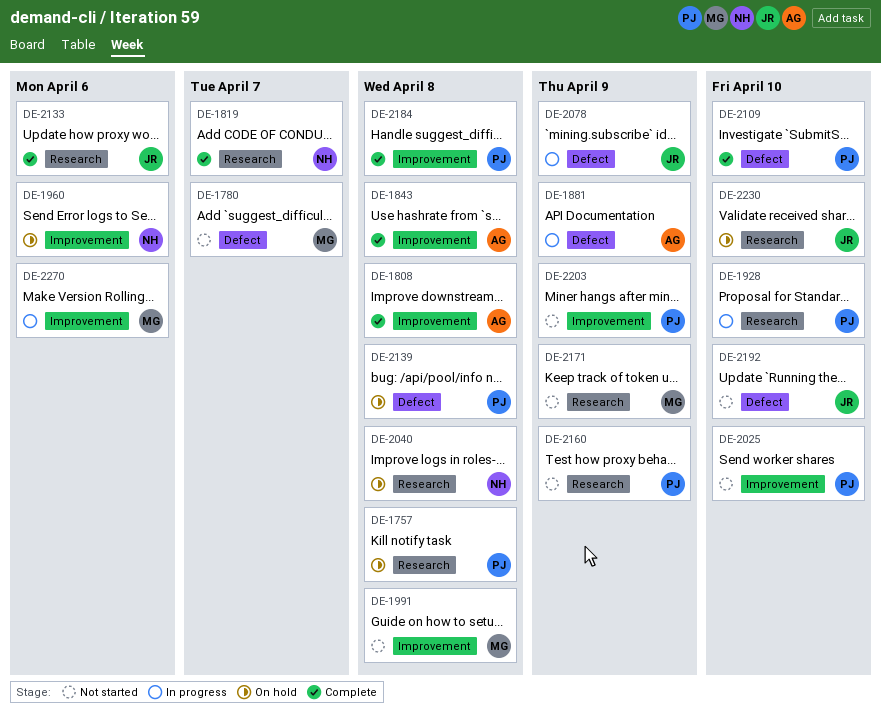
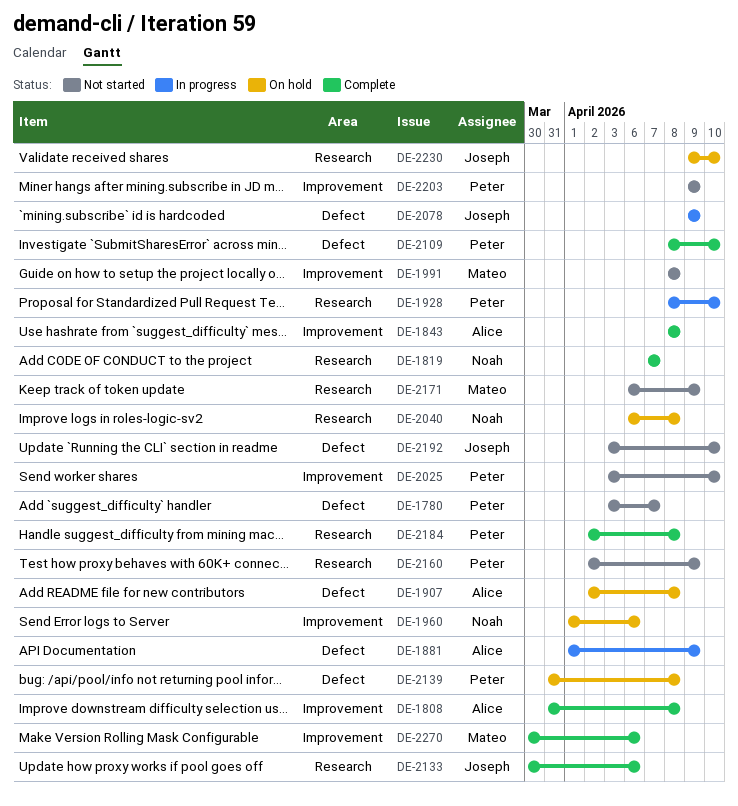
DE-1757: present -> none
DE-1780, owner: Mateo -> Peter
DE-1907: none -> present
DE-2184, label: Improvement -> Research
DE-2270, status: In progress -> Complete

